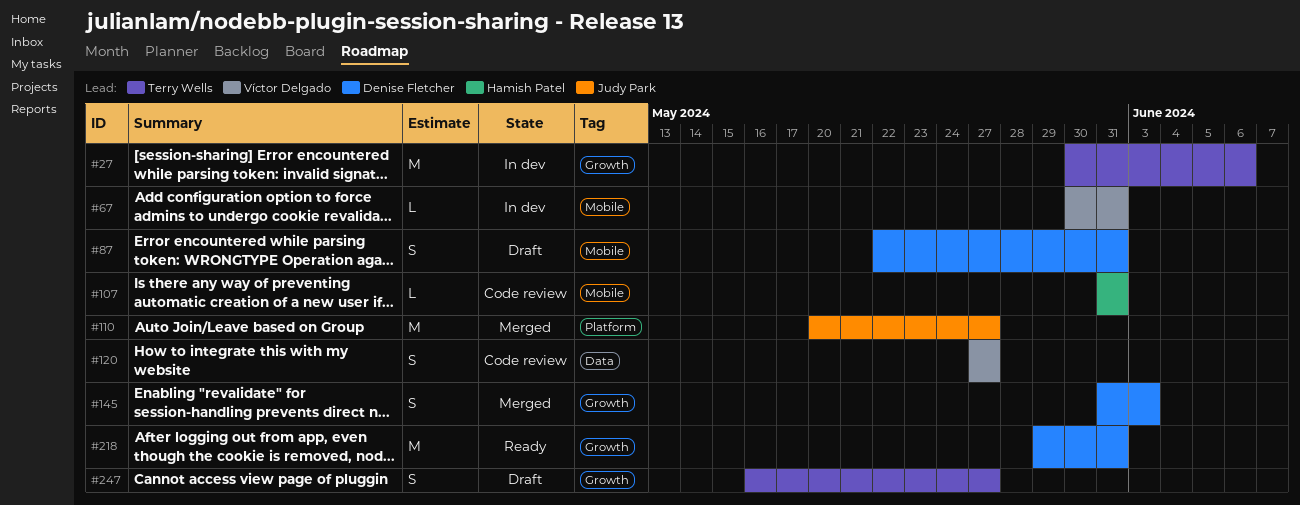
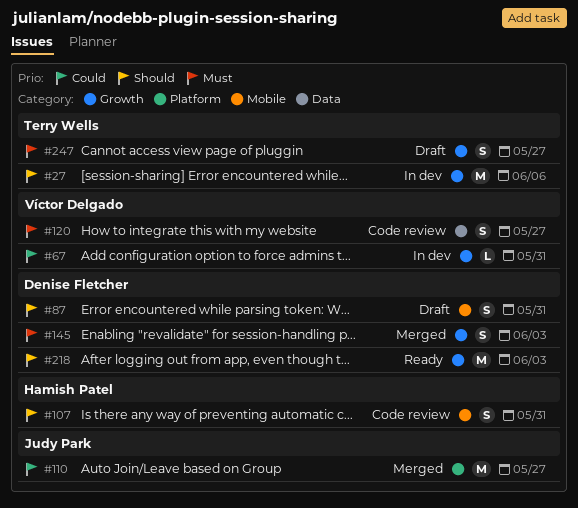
#67, label: Mobile -> Growth
#107, estimate: L -> S
#218, due: May 31 -> Jun 3

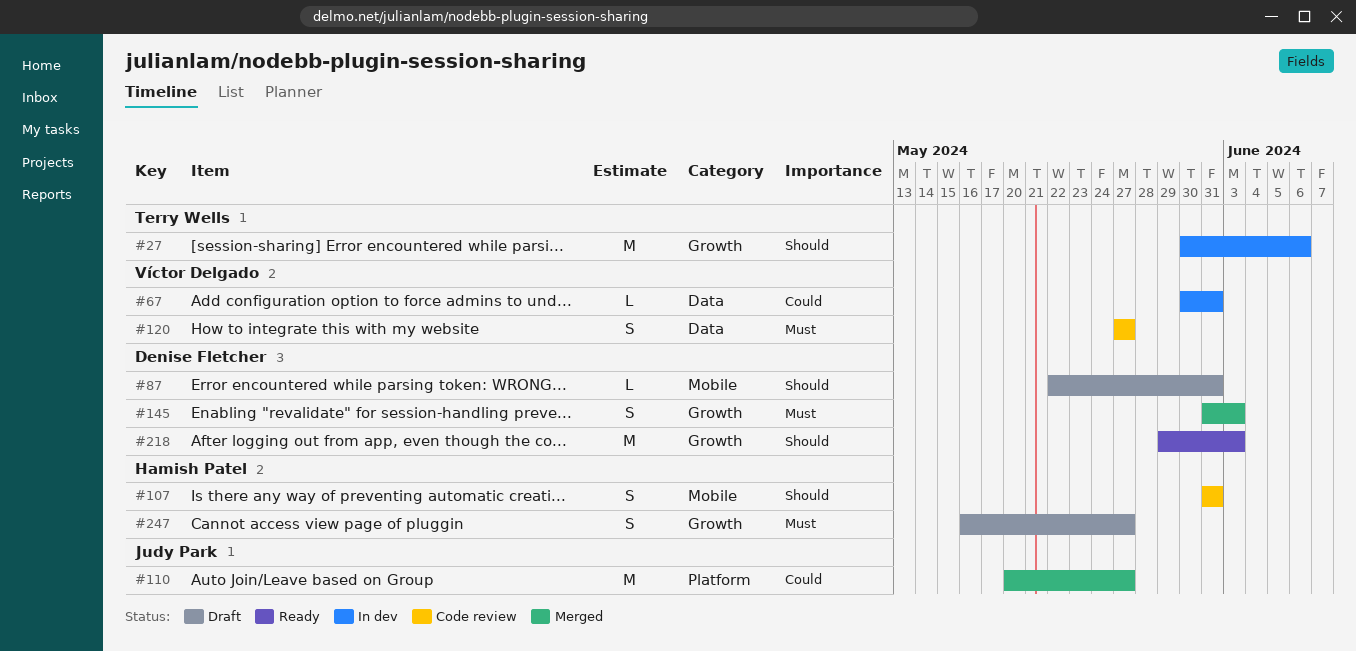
#67, label: Growth -> Data
#87, estimate: S -> L
#247, owner: Terry Wells -> Hamish Patel

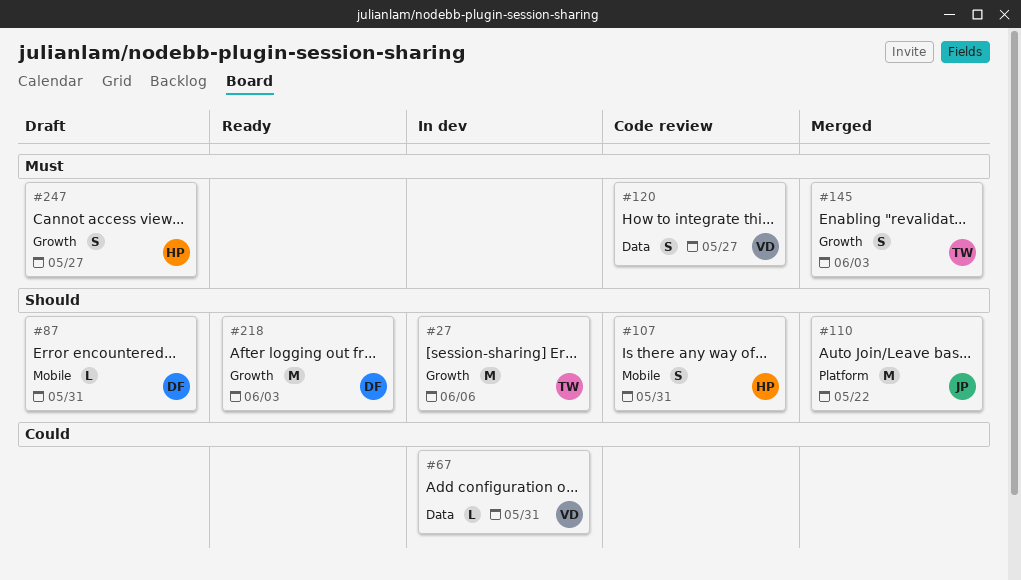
#110, priority: Could -> Should
#110, due: May 27 -> May 22
#145, owner: Denise Fletcher -> Terry Wells

